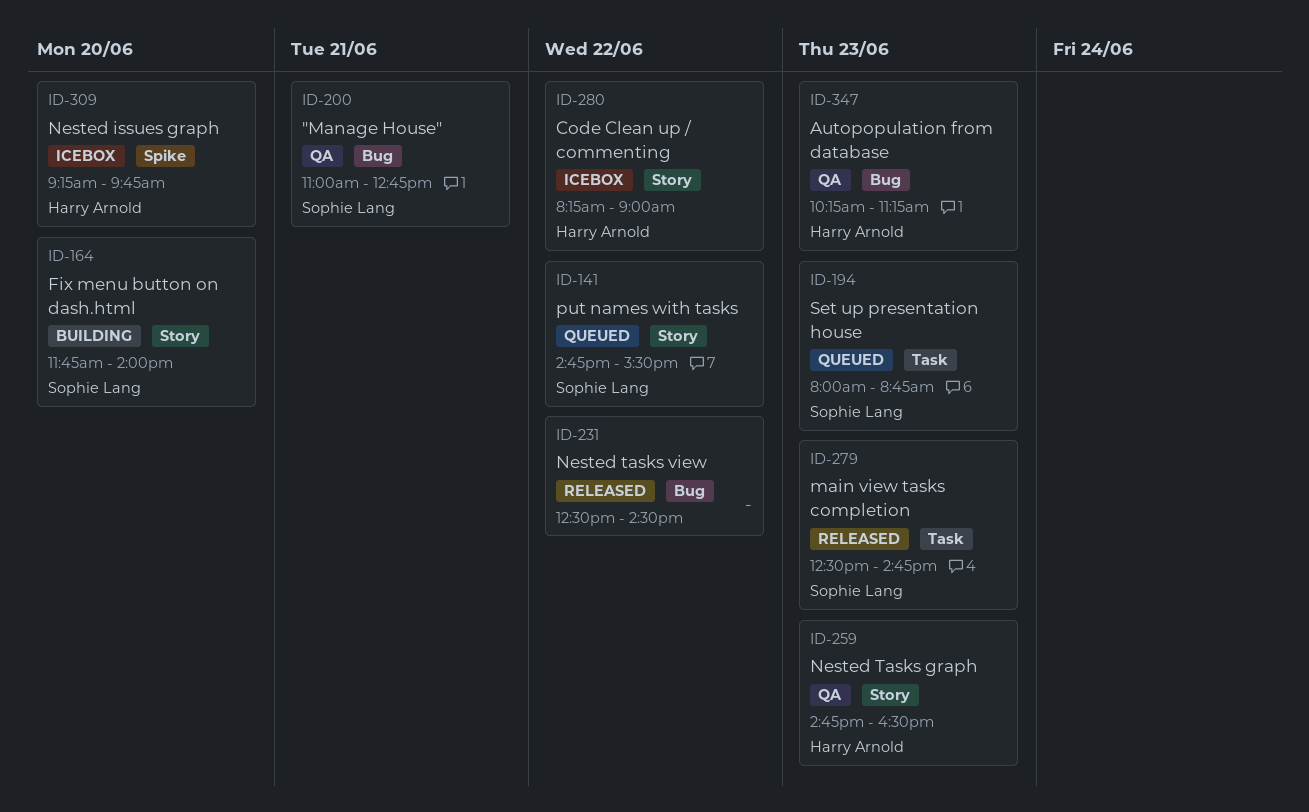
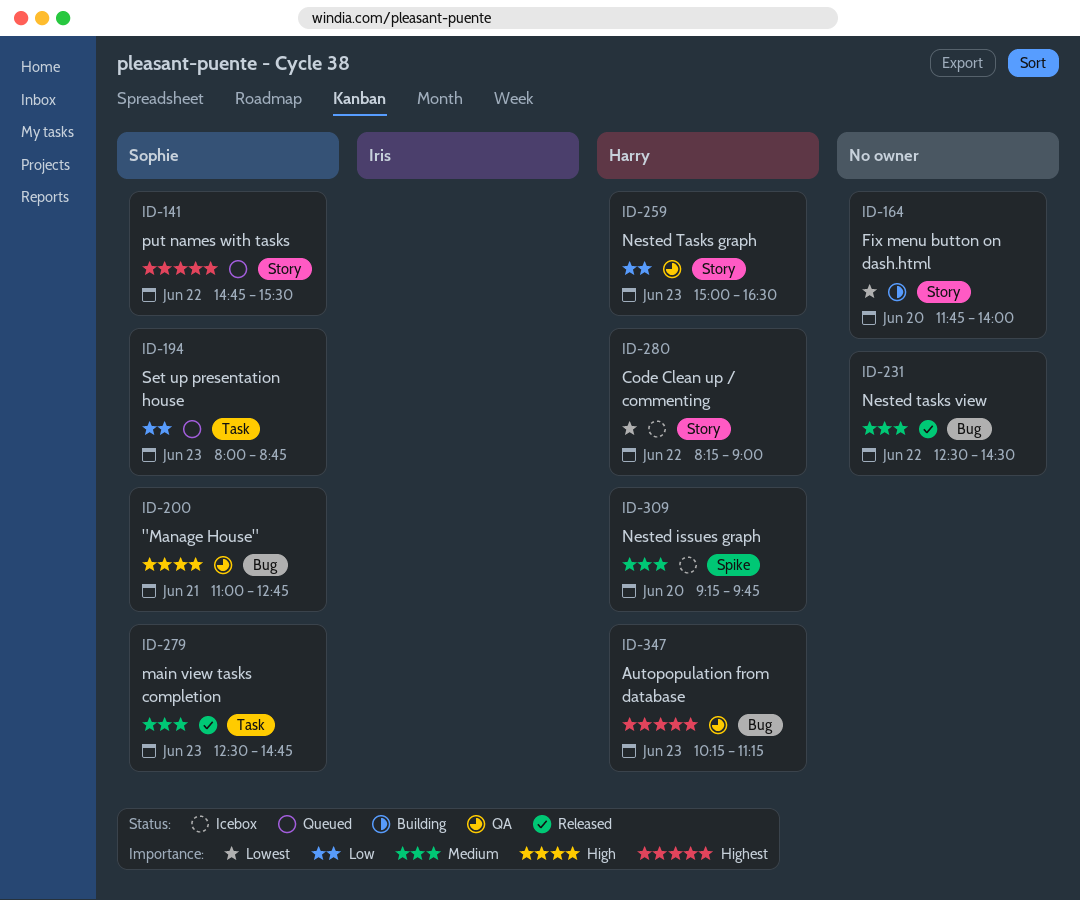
ID-164, owner: Sophie Lang -> none
ID-259, begins: 14:45 -> 15:00

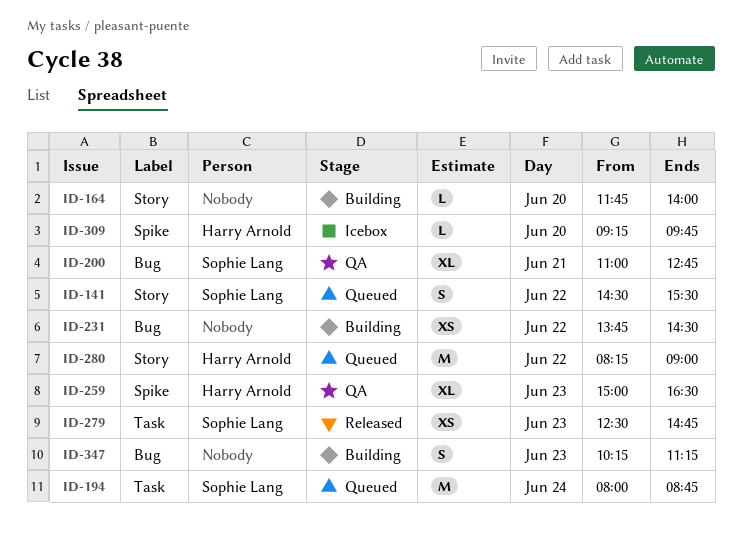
ID-141, begins: 14:45 -> 14:30
ID-194, day: Jun 23 -> Jun 24
ID-231, status: Released -> Building
ID-231, begins: 12:30 -> 13:45
ID-259, label: Story -> Spike
ID-280, status: Icebox -> Queued
ID-347, status: QA -> Building
ID-347, owner: Harry Arnold -> none

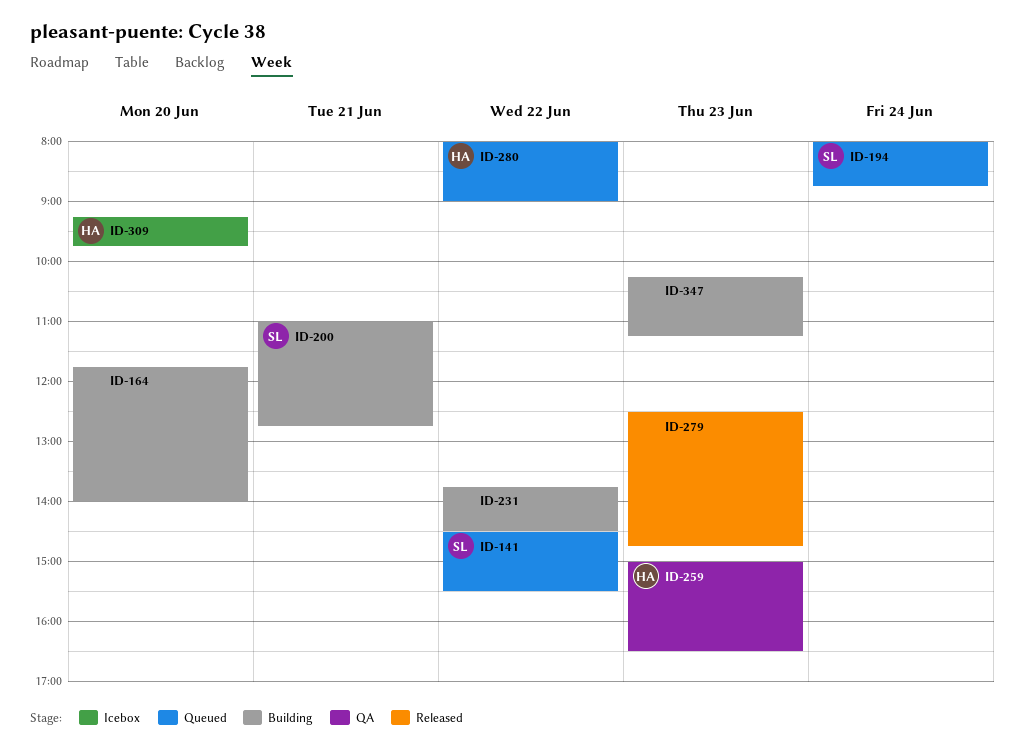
ID-200, status: QA -> Building
ID-279, owner: Sophie Lang -> none
ID-280, begins: 08:15 -> 08:00

